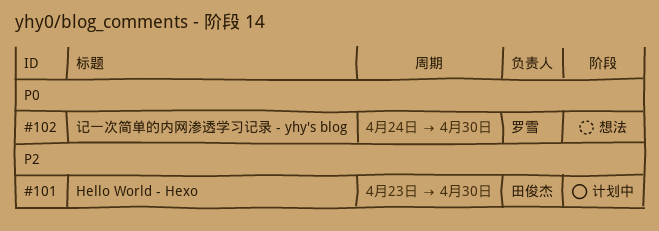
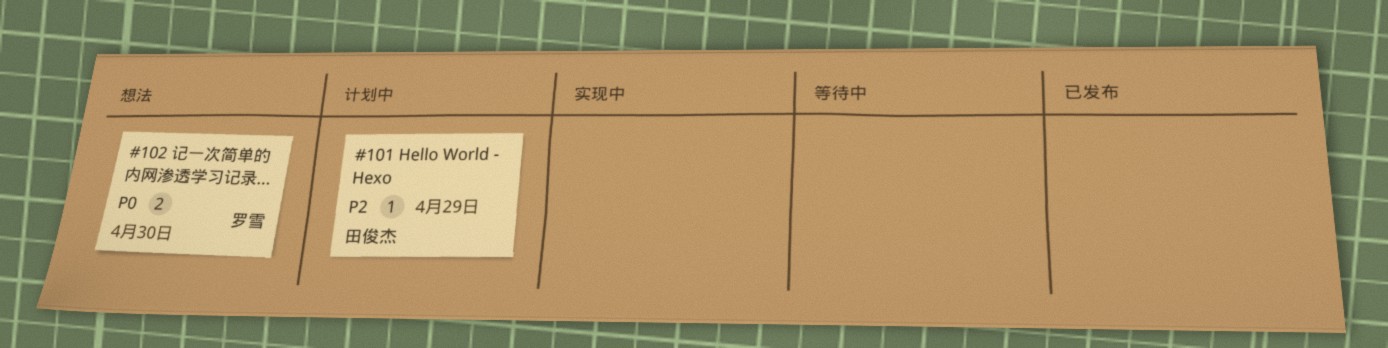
#101, due: Apr 30 -> Apr 29

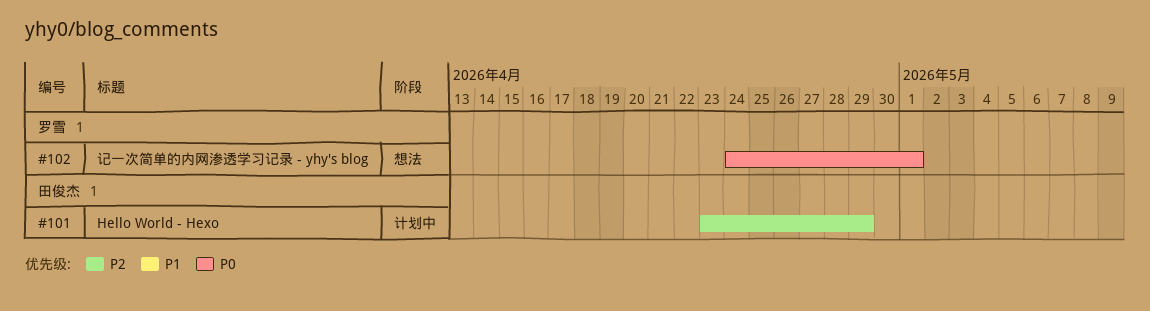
#102, due: Apr 30 -> May 1

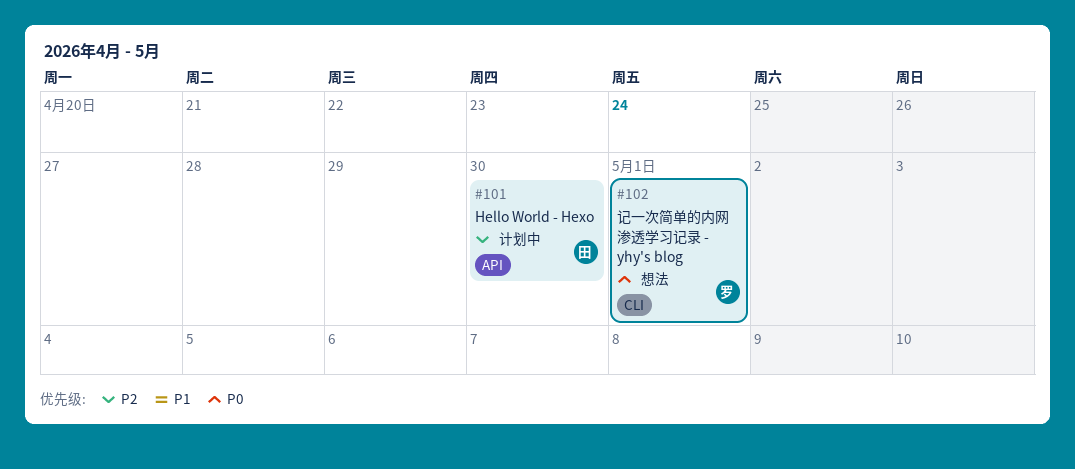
#101, due: Apr 29 -> Apr 30

